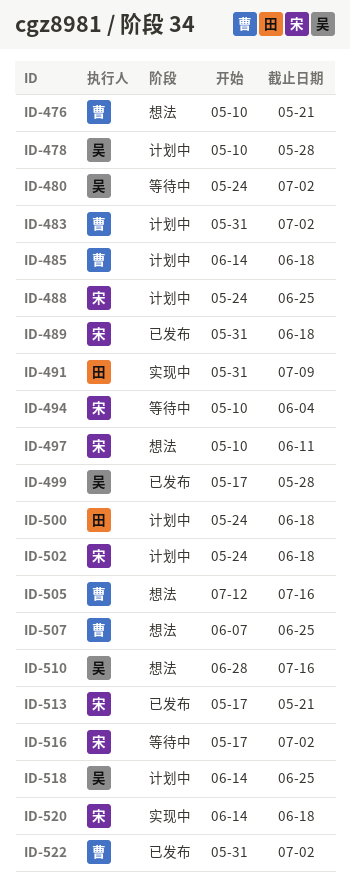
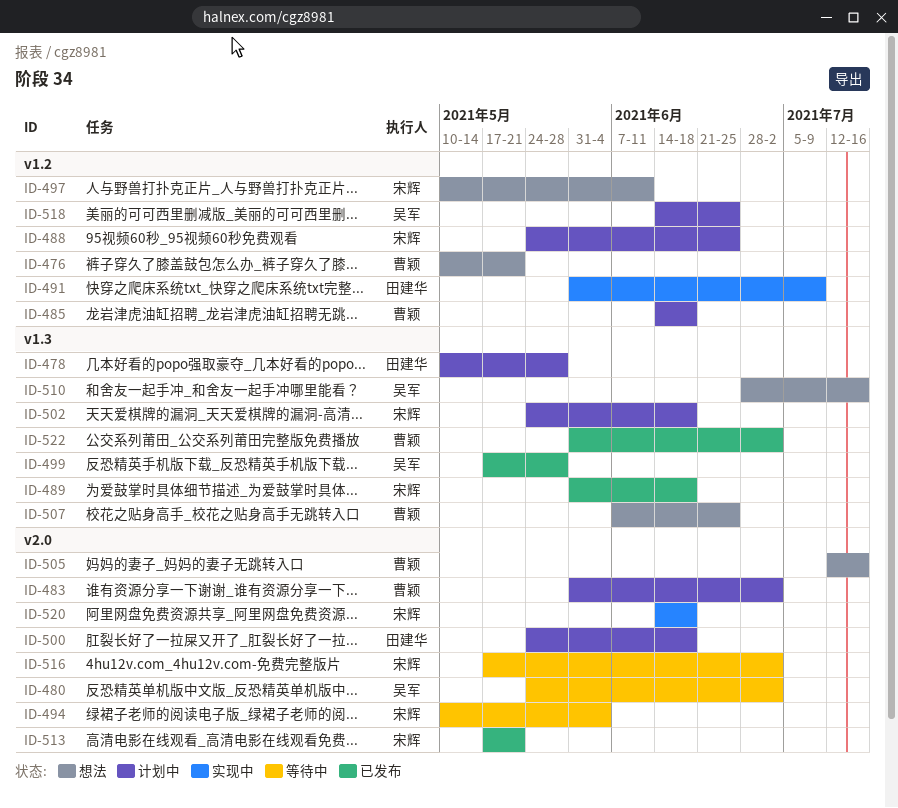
ID-478, owner: 吴军 -> 田建华

